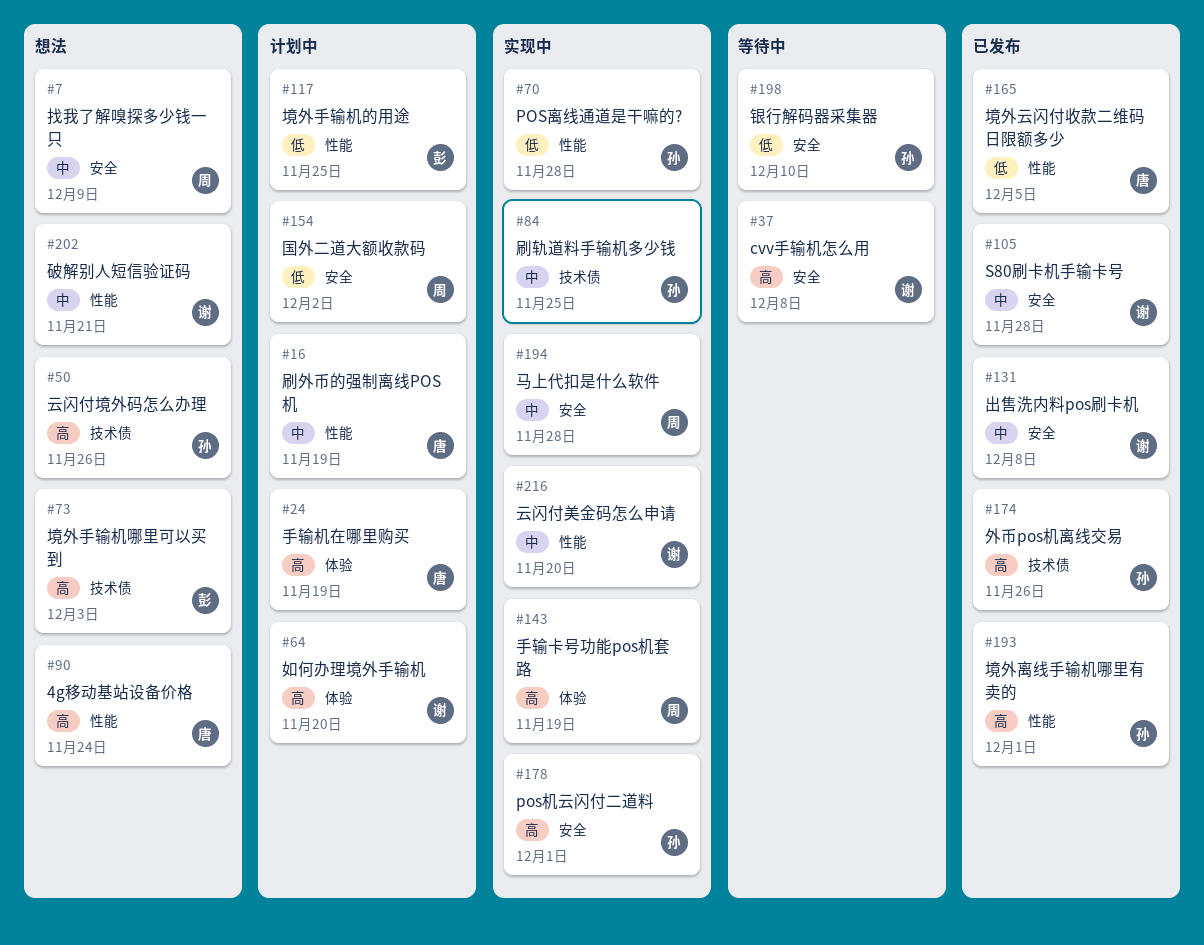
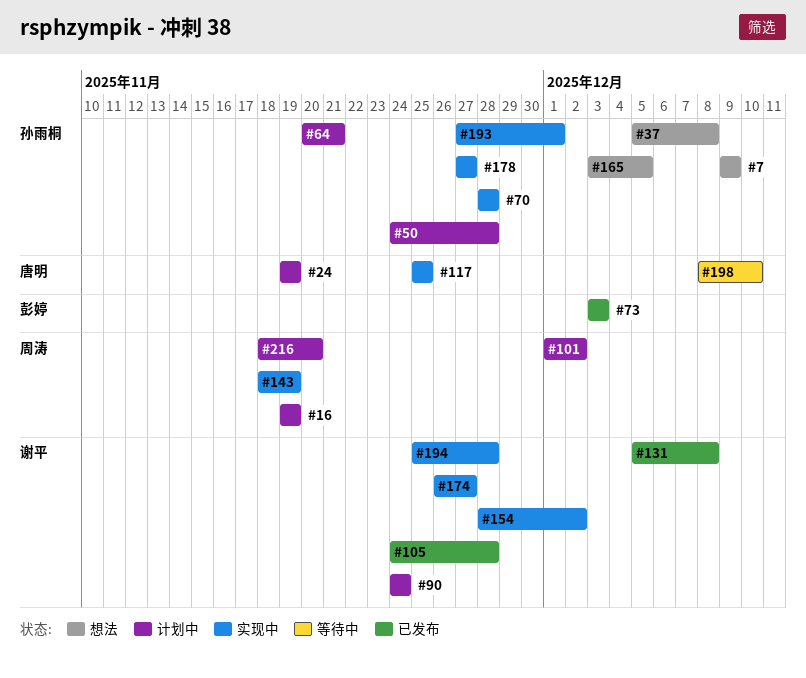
#7, owner: 周涛 -> 孙雨桐
#16, owner: 唐明 -> 周涛
#37, status: 等待中 -> 想法
#37, owner: 谢平 -> 孙雨桐
#50, status: 想法 -> 计划中
#50, due: Nov 26 -> Nov 28
#64, owner: 谢平 -> 孙雨桐
#64, due: Nov 20 -> Nov 21
#73, status: 想法 -> 已发布
#84: present -> none
#90, status: 想法 -> 计划中
#90, owner: 唐明 -> 谢平
#101: none -> present
#117, status: 计划中 -> 实现中
#117, owner: 彭婷 -> 唐明
#154, status: 计划中 -> 实现中
#154, owner: 周涛 -> 谢平
#165, status: 已发布 -> 想法
#165, owner: 唐明 -> 孙雨桐
#174, status: 已发布 -> 实现中
#174, owner: 孙雨桐 -> 谢平
#174, due: Nov 26 -> Nov 27
#178, due: Dec 1 -> Nov 27
#193, status: 已发布 -> 实现中
#194, owner: 周涛 -> 谢平
#198, owner: 孙雨桐 -> 唐明
#202: present -> none
#216, status: 实现中 -> 计划中
#216, owner: 谢平 -> 周涛

